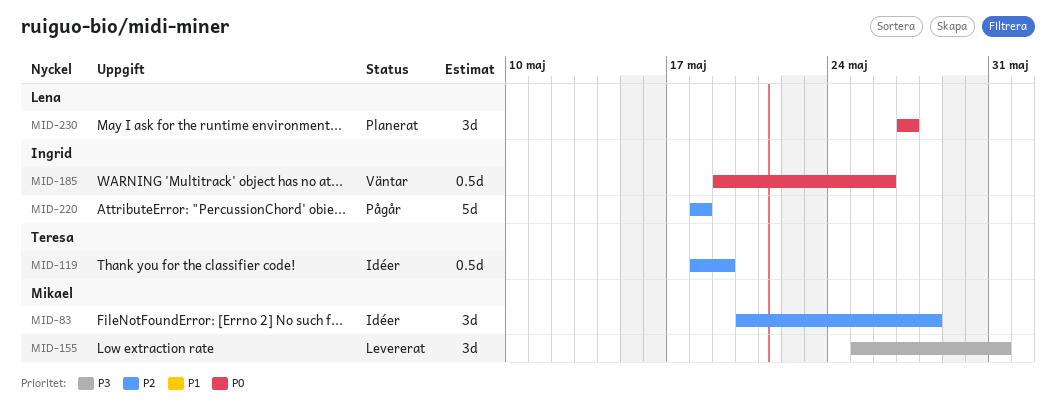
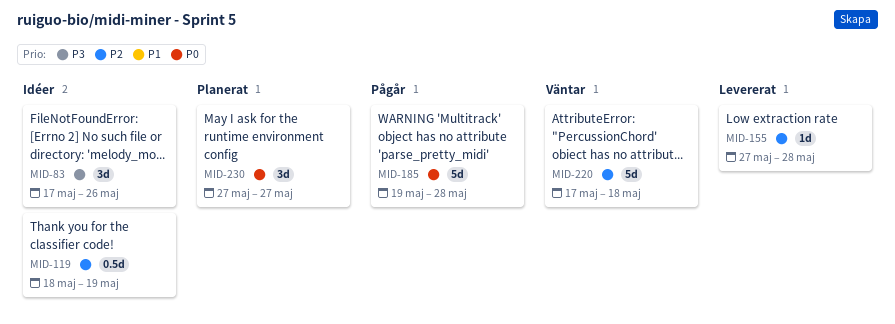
MID-83, priority: P2 -> P3
MID-83, start: May 20 -> May 17
MID-83, due: May 28 -> May 26
MID-155, priority: P3 -> P2
MID-155, estimate: 3d -> 1d
MID-155, start: May 25 -> May 27
MID-155, due: May 31 -> May 28
MID-185, status: Väntar -> Pågår
MID-185, estimate: 0.5d -> 5d
MID-185, due: May 26 -> May 28
MID-220, status: Pågår -> Väntar
MID-220, start: May 18 -> May 17

